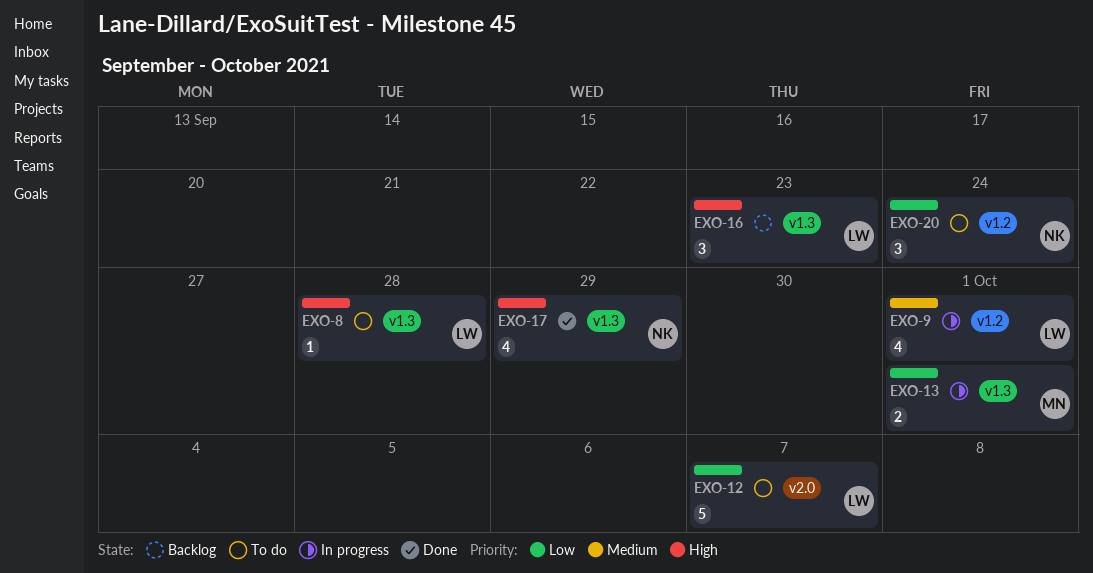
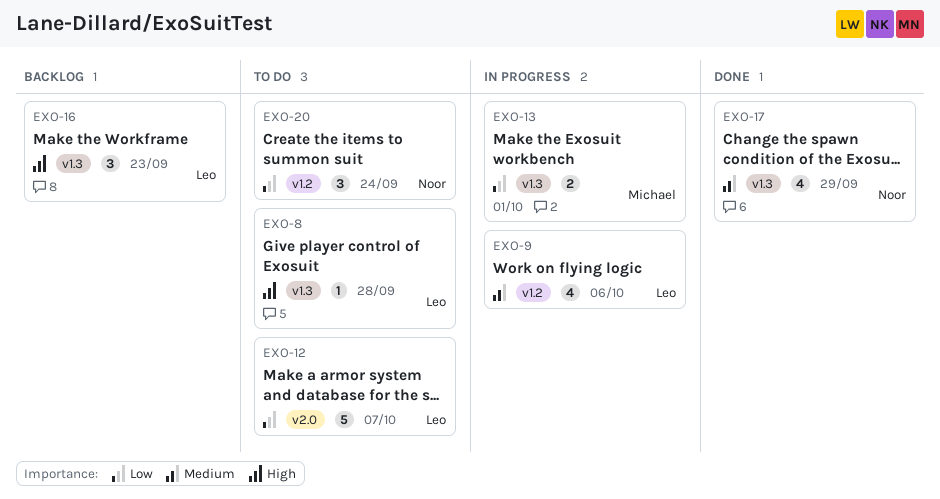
EXO-9, due: Oct 1 -> Oct 6
EXO-17, priority: High -> Medium

